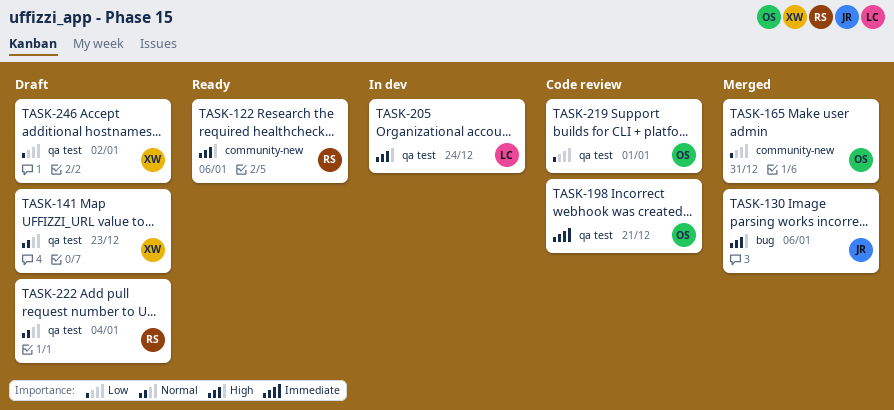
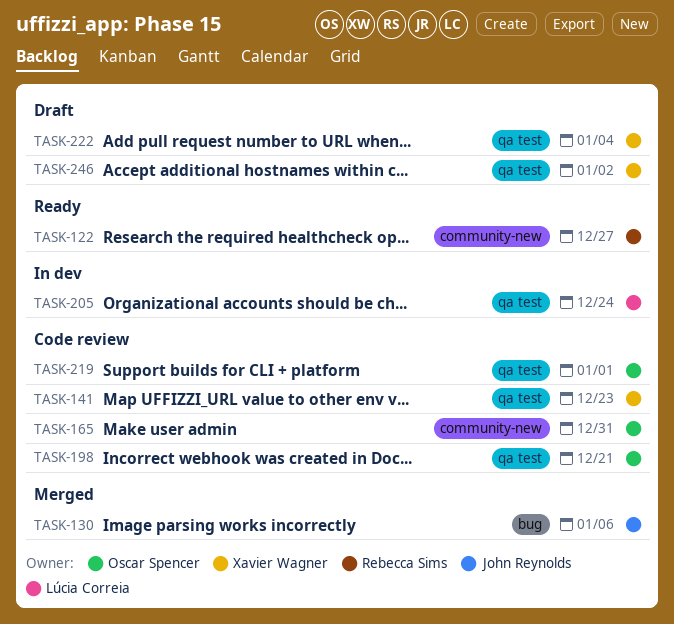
TASK-122, due: Jan 6 -> Dec 27
TASK-141, status: Draft -> Code review
TASK-165, status: Merged -> Code review
TASK-222, owner: Rebecca Sims -> Xavier Wagner

